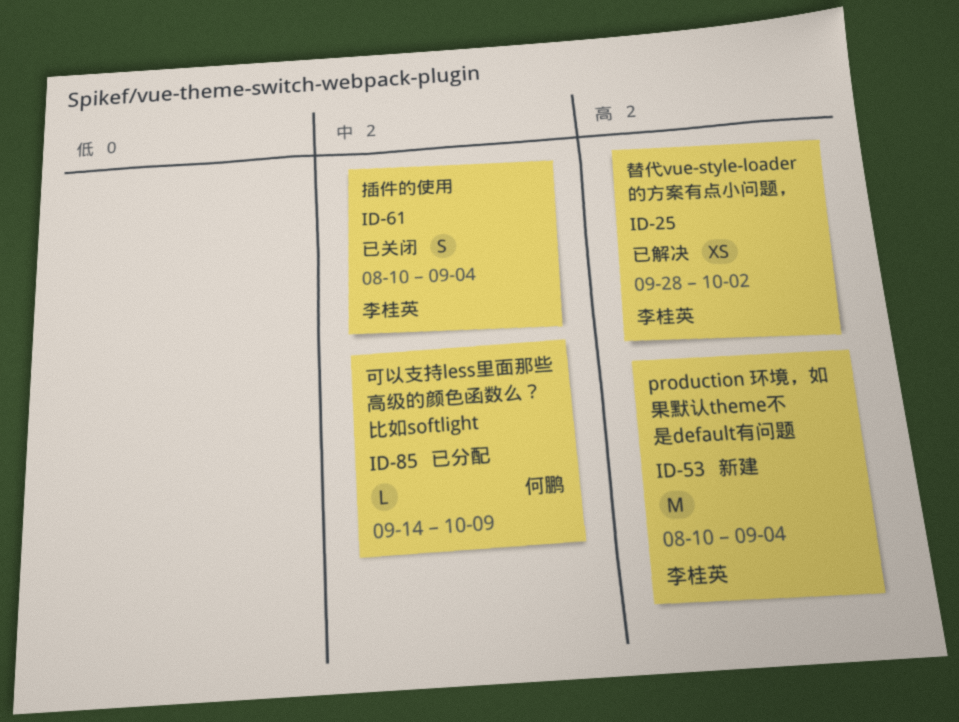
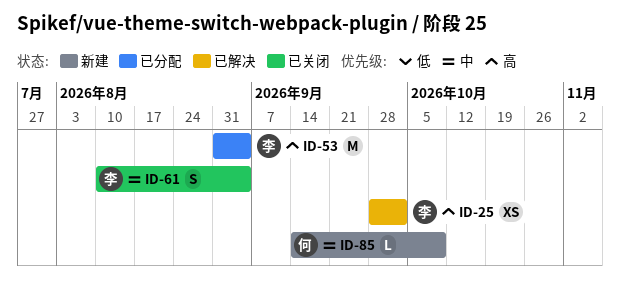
ID-53, status: 新建 -> 已分配
ID-53, start: Aug 10 -> Aug 31
ID-85, status: 已分配 -> 新建

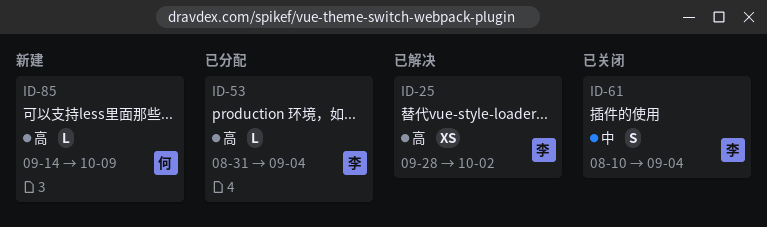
ID-53, estimate: M -> L
ID-85, priority: 中 -> 高

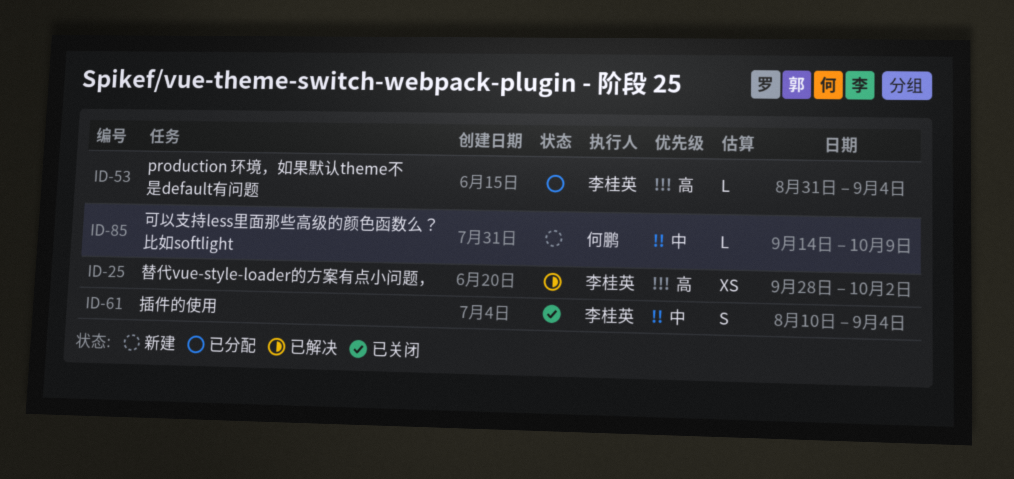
ID-85, priority: 高 -> 中

